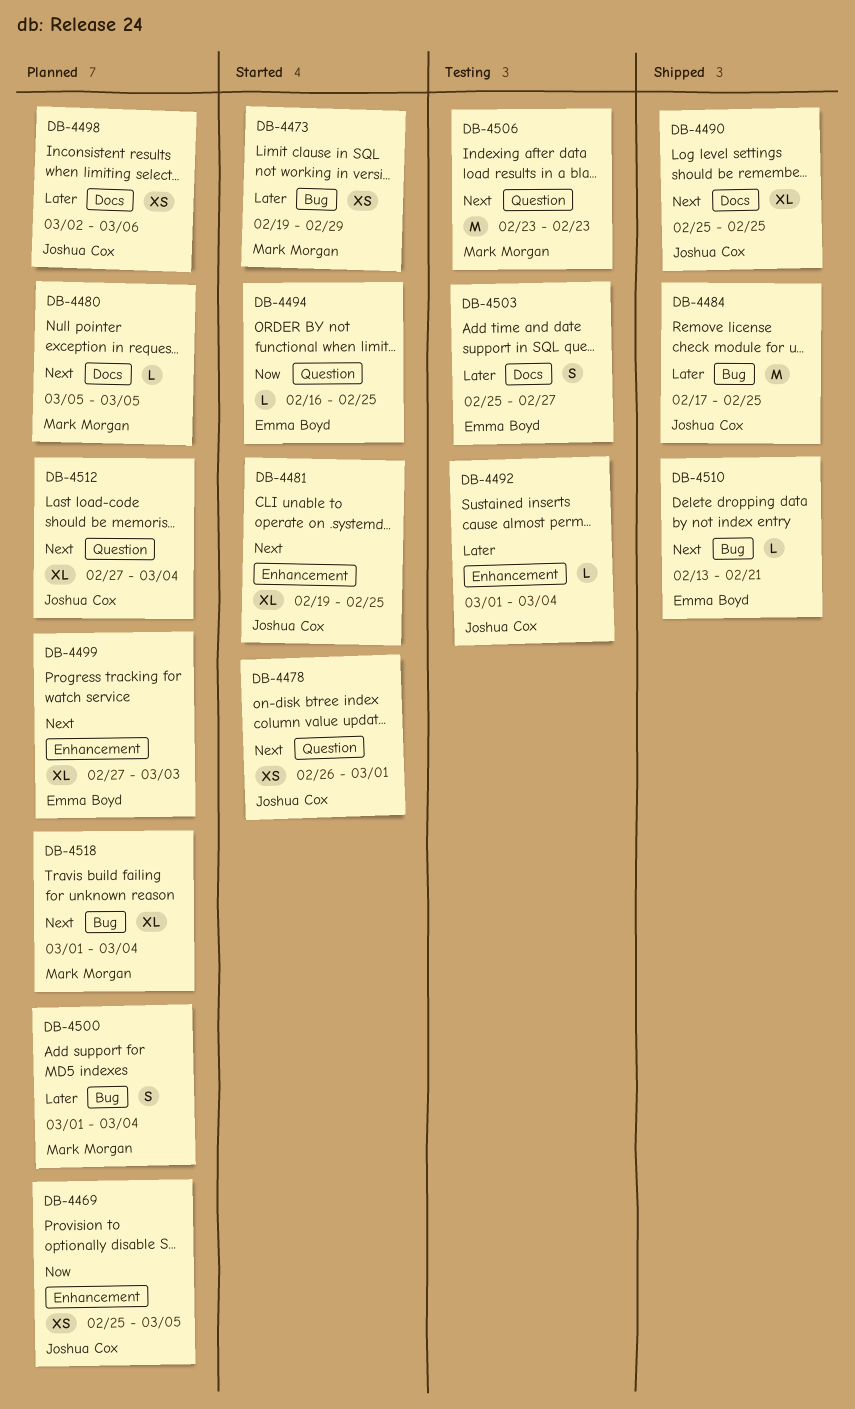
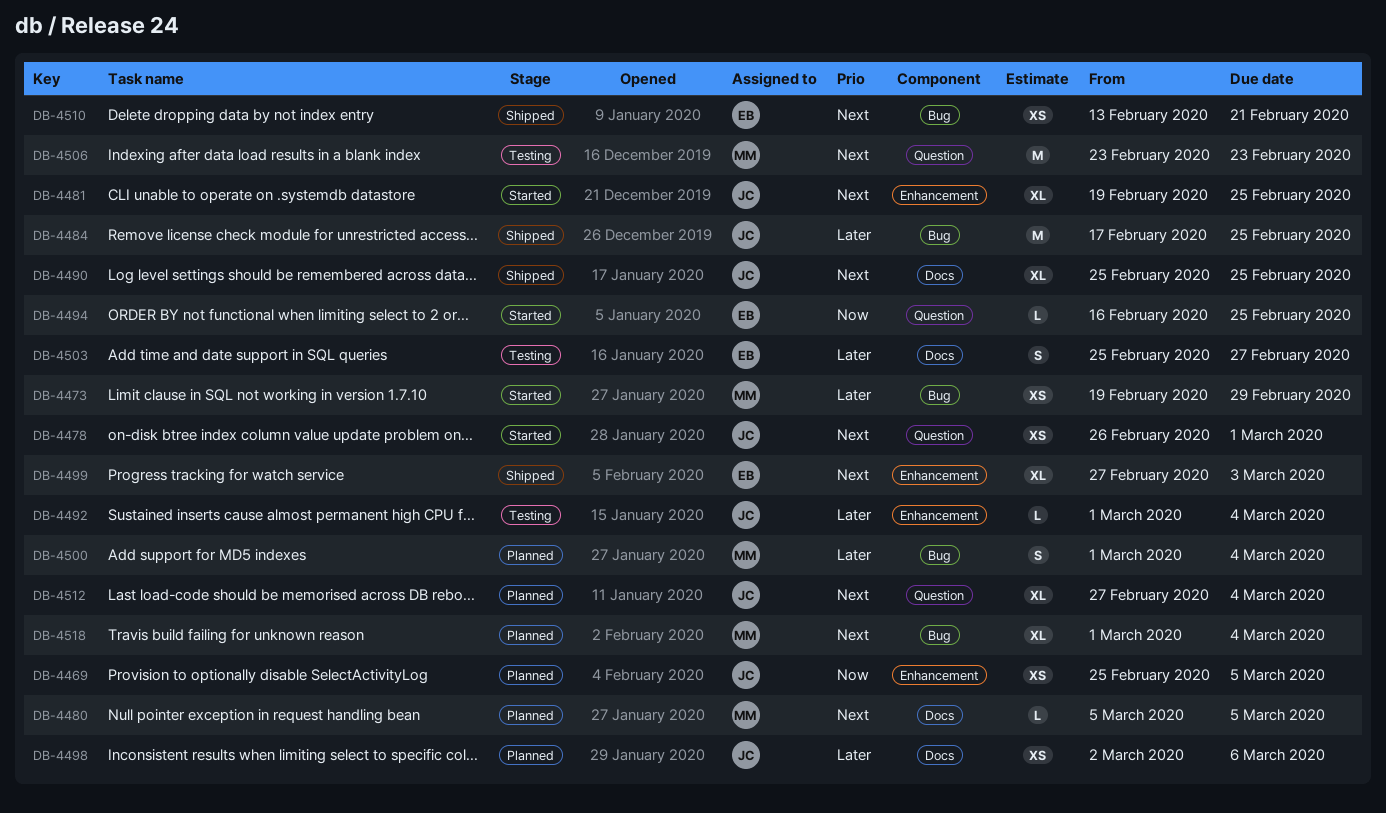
DB-4499, status: Planned -> Shipped
DB-4510, estimate: L -> XS

